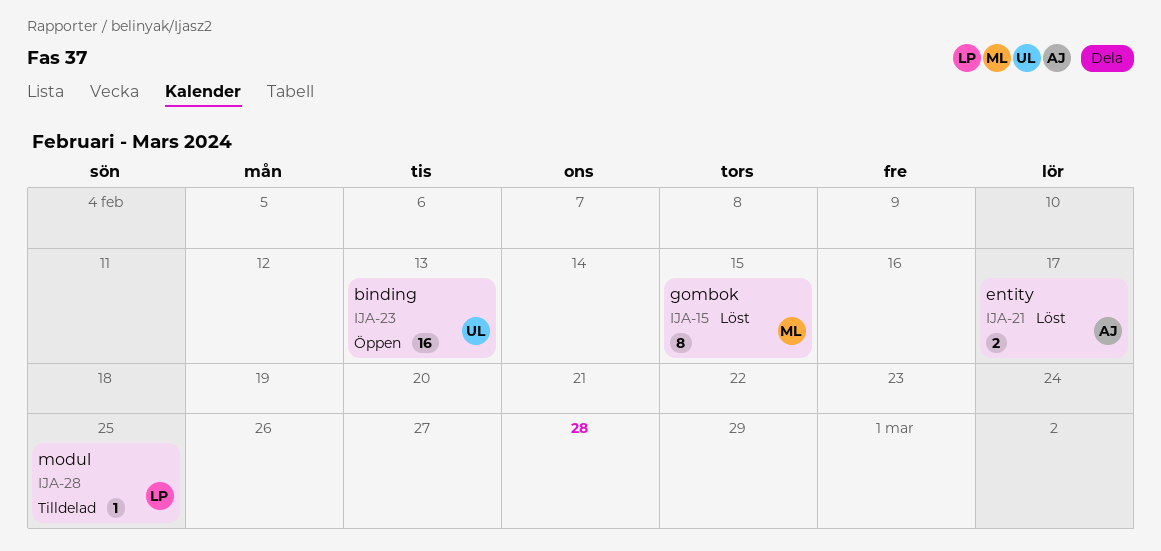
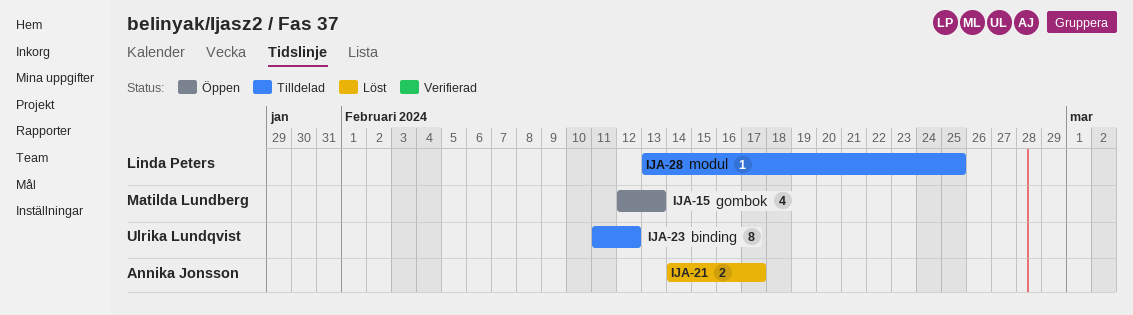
IJA-15, status: Löst -> Öppen
IJA-15, estimate: 8 -> 4
IJA-15, due: Feb 15 -> Feb 13
IJA-23, status: Öppen -> Tilldelad
IJA-23, estimate: 16 -> 8
IJA-23, due: Feb 13 -> Feb 12

